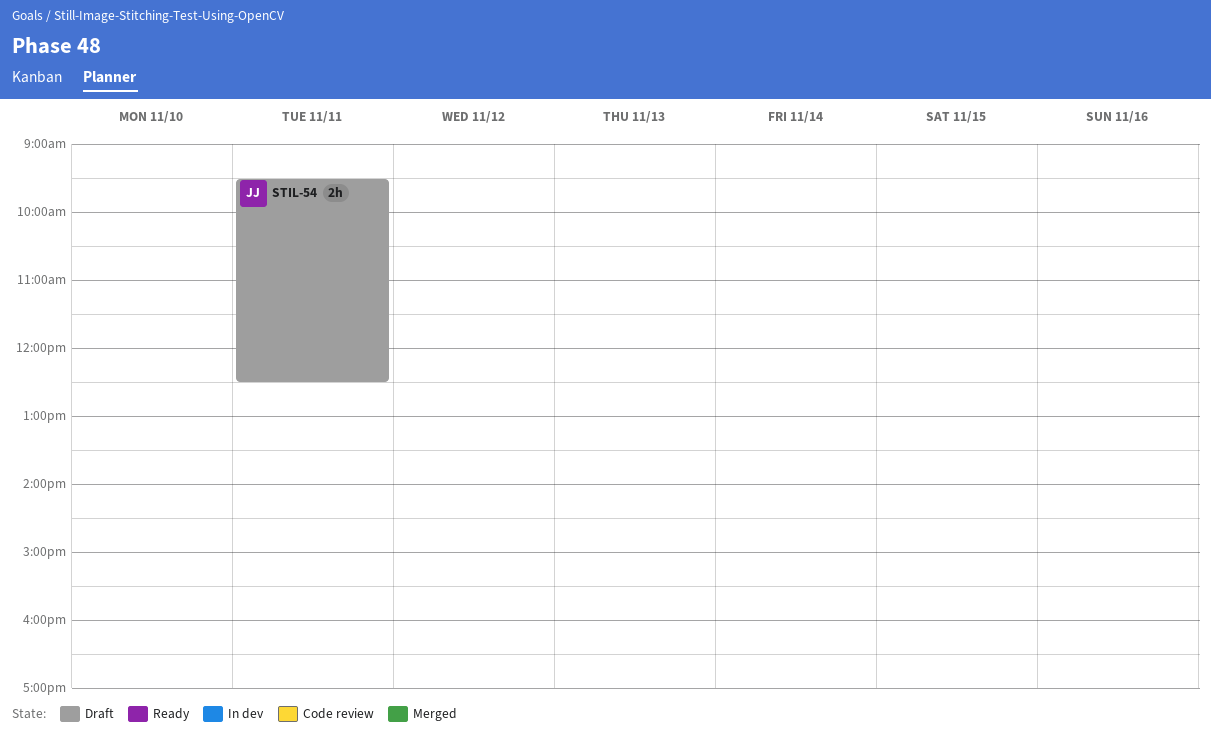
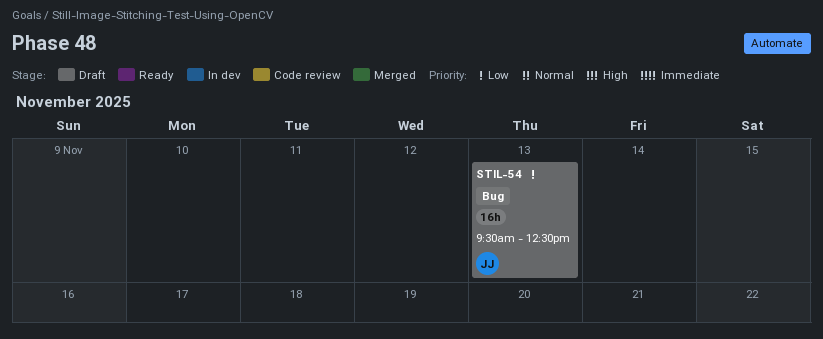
STIL-54, estimate: 2h -> 16h
STIL-54, day: Nov 11 -> Nov 13

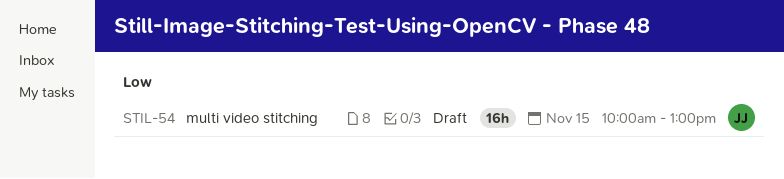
STIL-54, day: Nov 13 -> Nov 15
STIL-54, begins: 09:30 -> 10:00
STIL-54, ends: 12:30 -> 13:00

